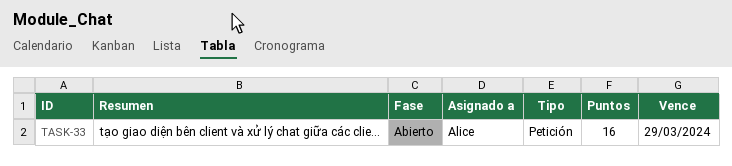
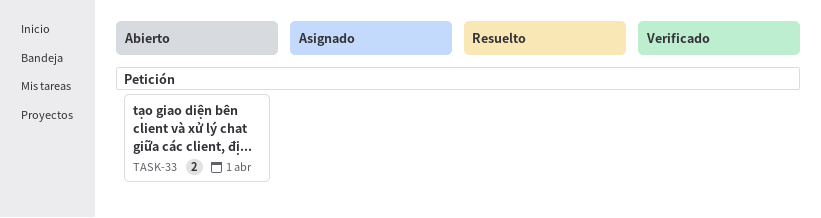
TASK-33, estimate: 16 -> 2
TASK-33, due: Mar 29 -> Apr 1

